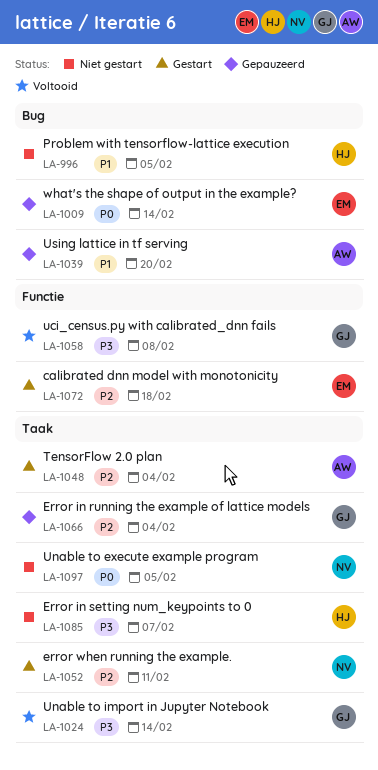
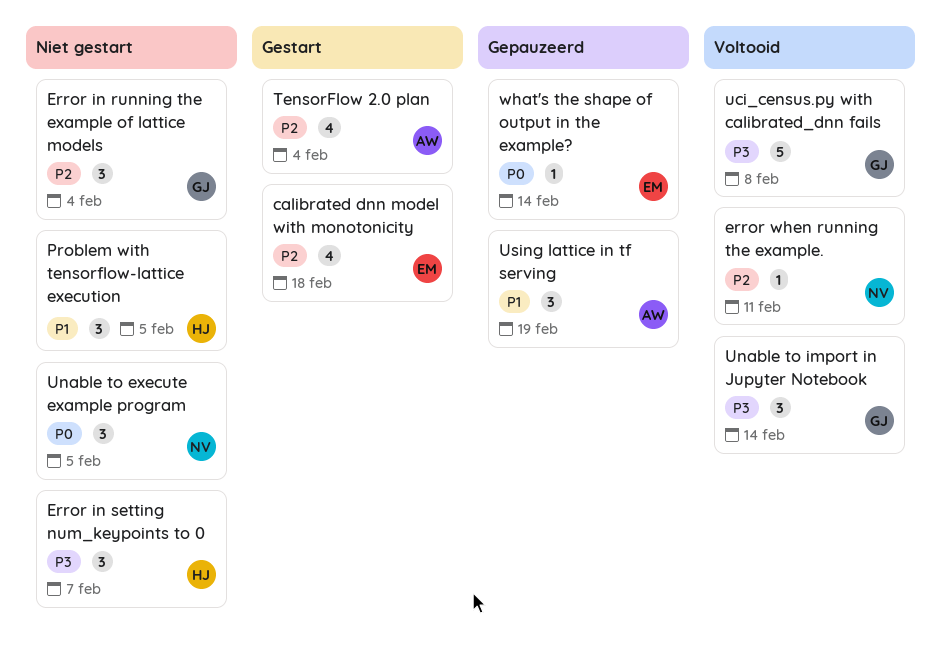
Error in running the example of lattice models, status: Gepauzeerd -> Niet gestart
error when running the example., status: Gestart -> Voltooid
Using lattice in tf serving, due: Feb 20 -> Feb 19

